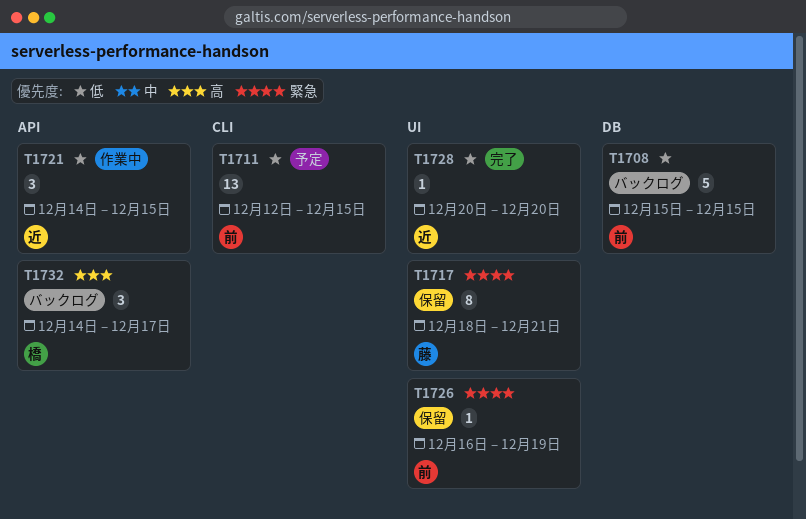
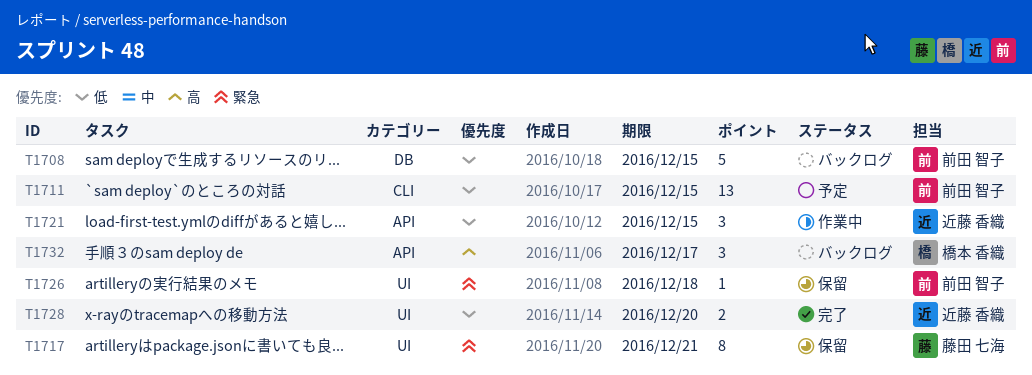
T1726, due: Dec 19 -> Dec 18
T1728, estimate: 1 -> 2

